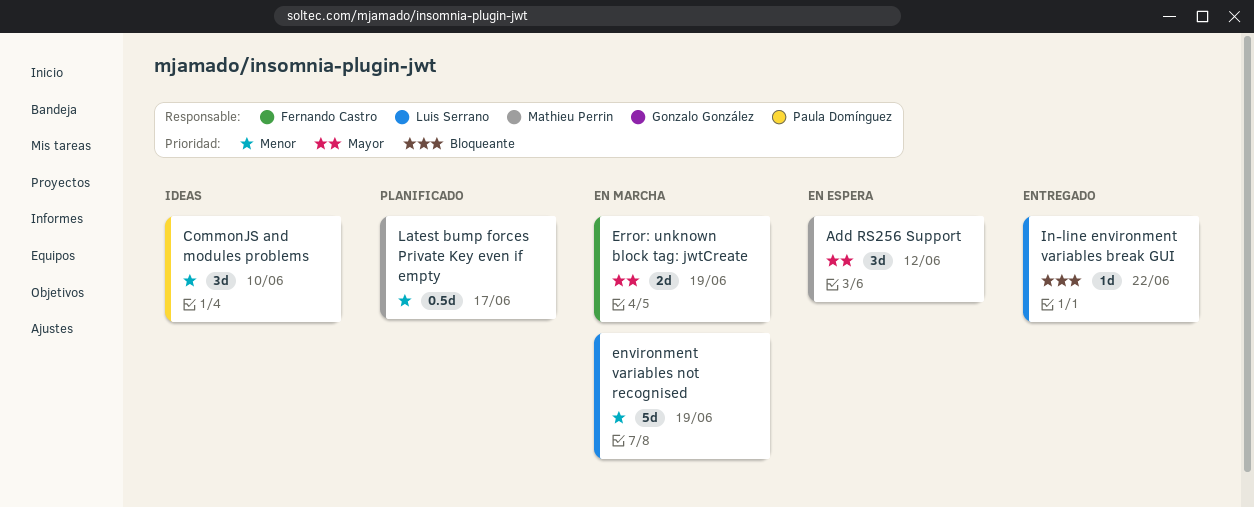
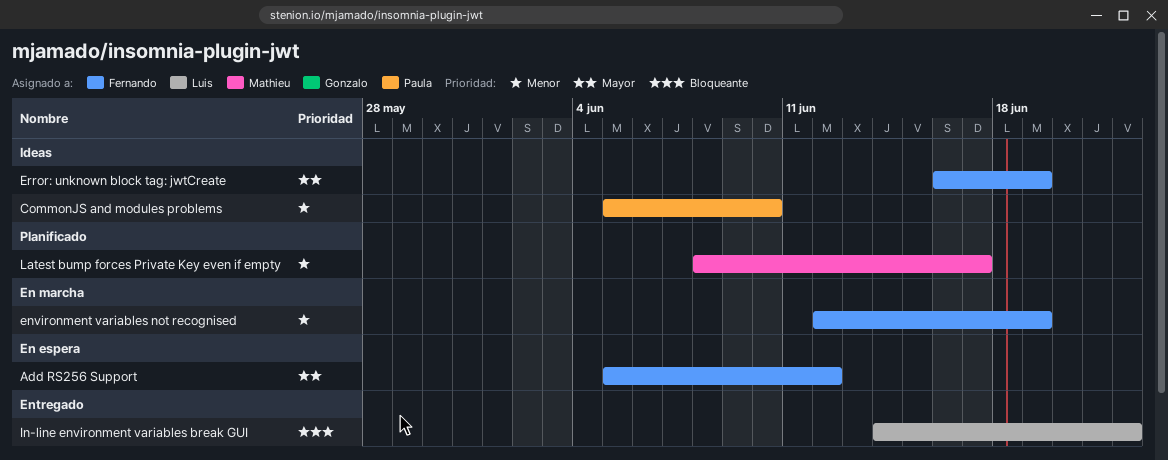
Add RS256 Support, owner: Mathieu Perrin -> Fernando Castro
environment variables not recognised, owner: Luis Serrano -> Fernando Castro
Error: unknown block tag: jwtCreate, status: En marcha -> Ideas

